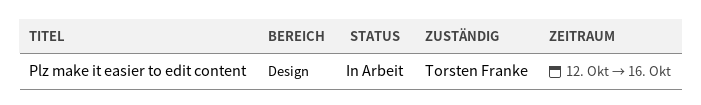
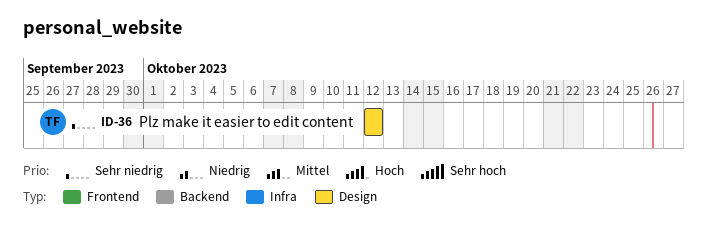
Plz make it easier to edit content, due: Oct 16 -> Oct 12

